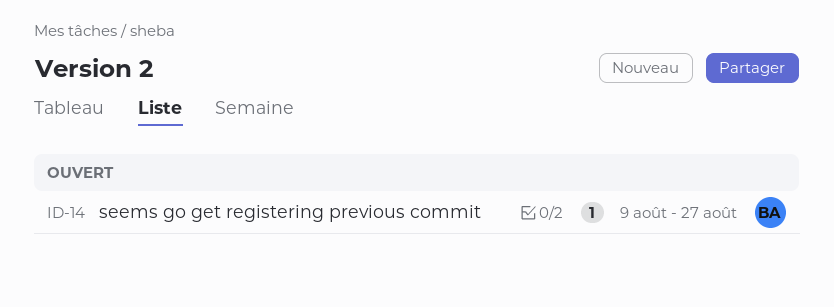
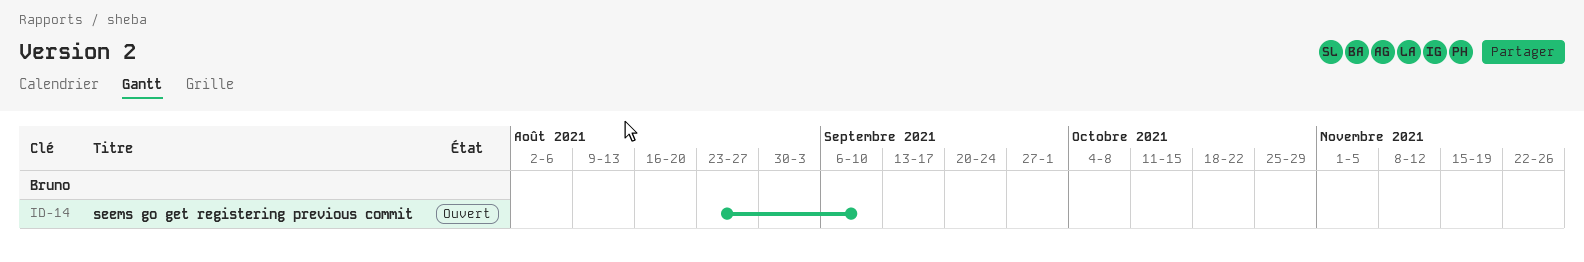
ID-14, start: Aug 9 -> Aug 23
ID-14, due: Aug 27 -> Sep 10

